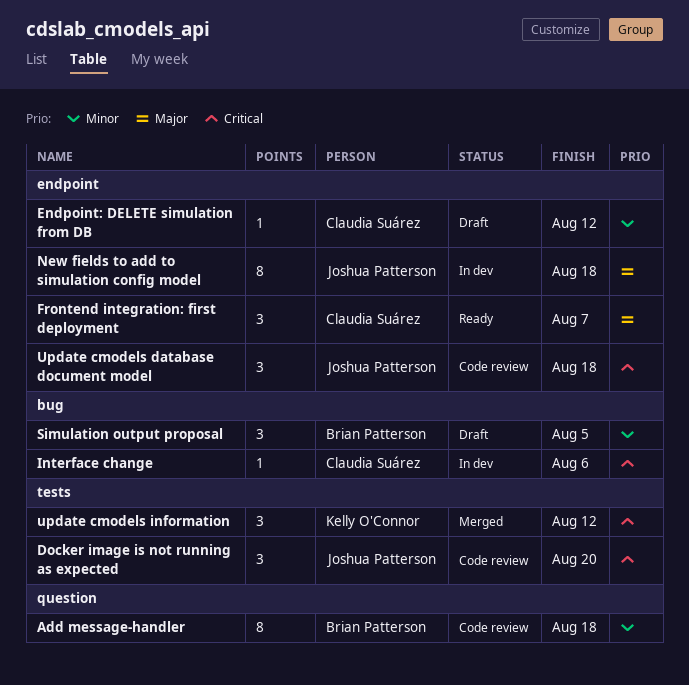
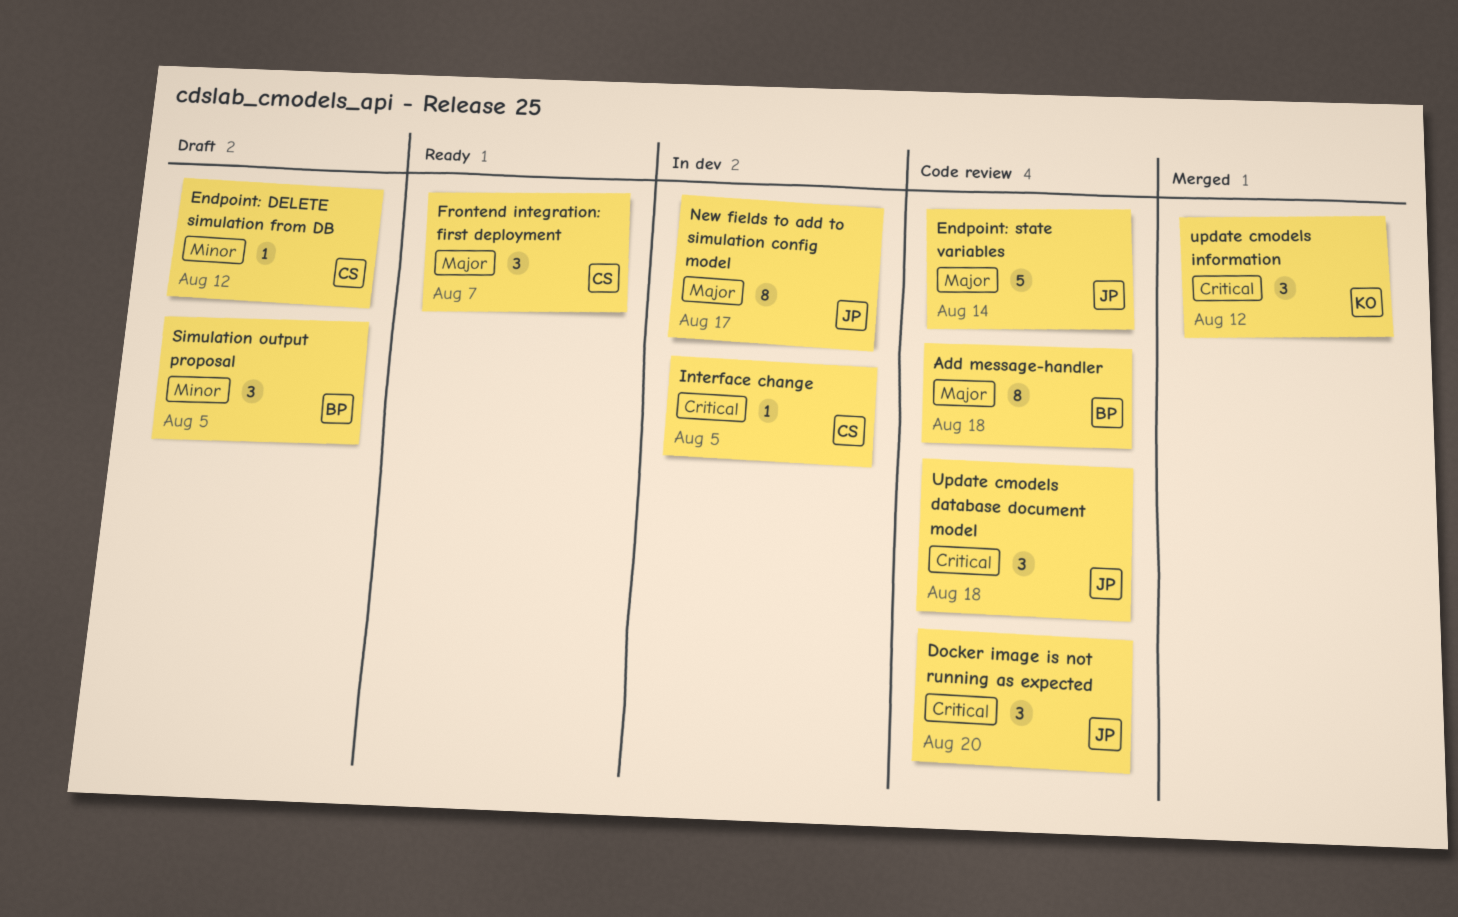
Add message-handler, priority: Minor -> Major
Endpoint: state variables: none -> present
Interface change, due: Aug 6 -> Aug 5
New fields to add to simulation config model, due: Aug 18 -> Aug 17

